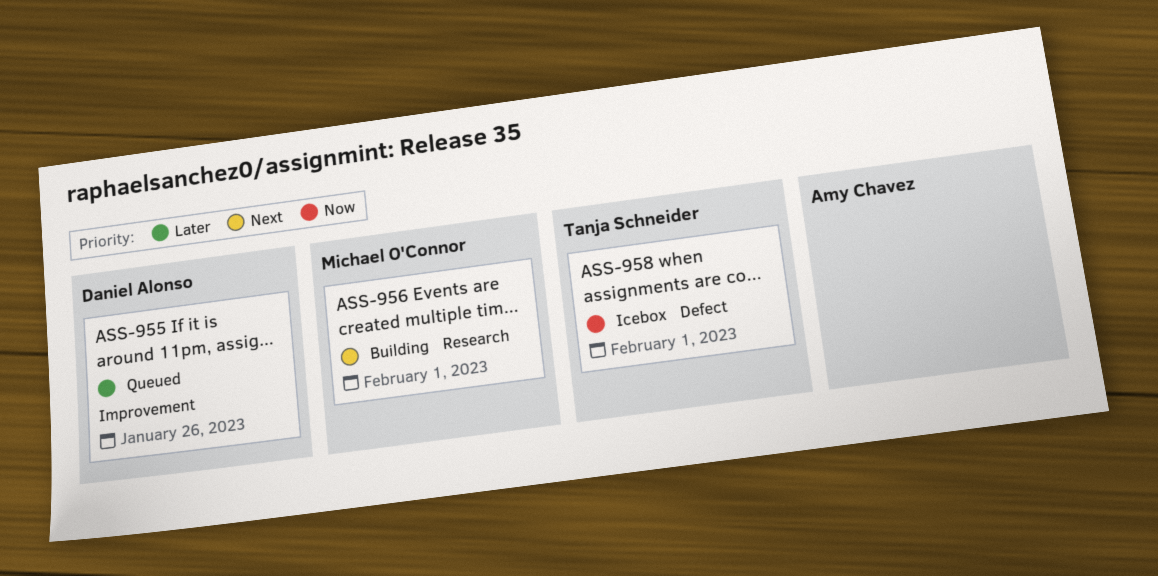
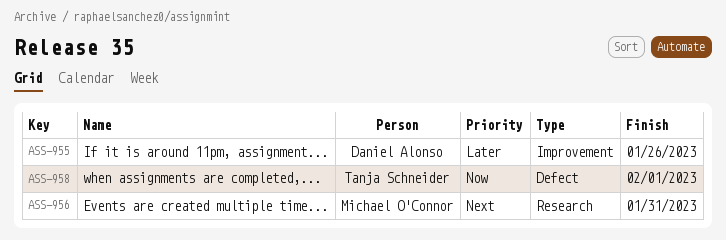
ASS-956, due: Feb 1 -> Jan 31

